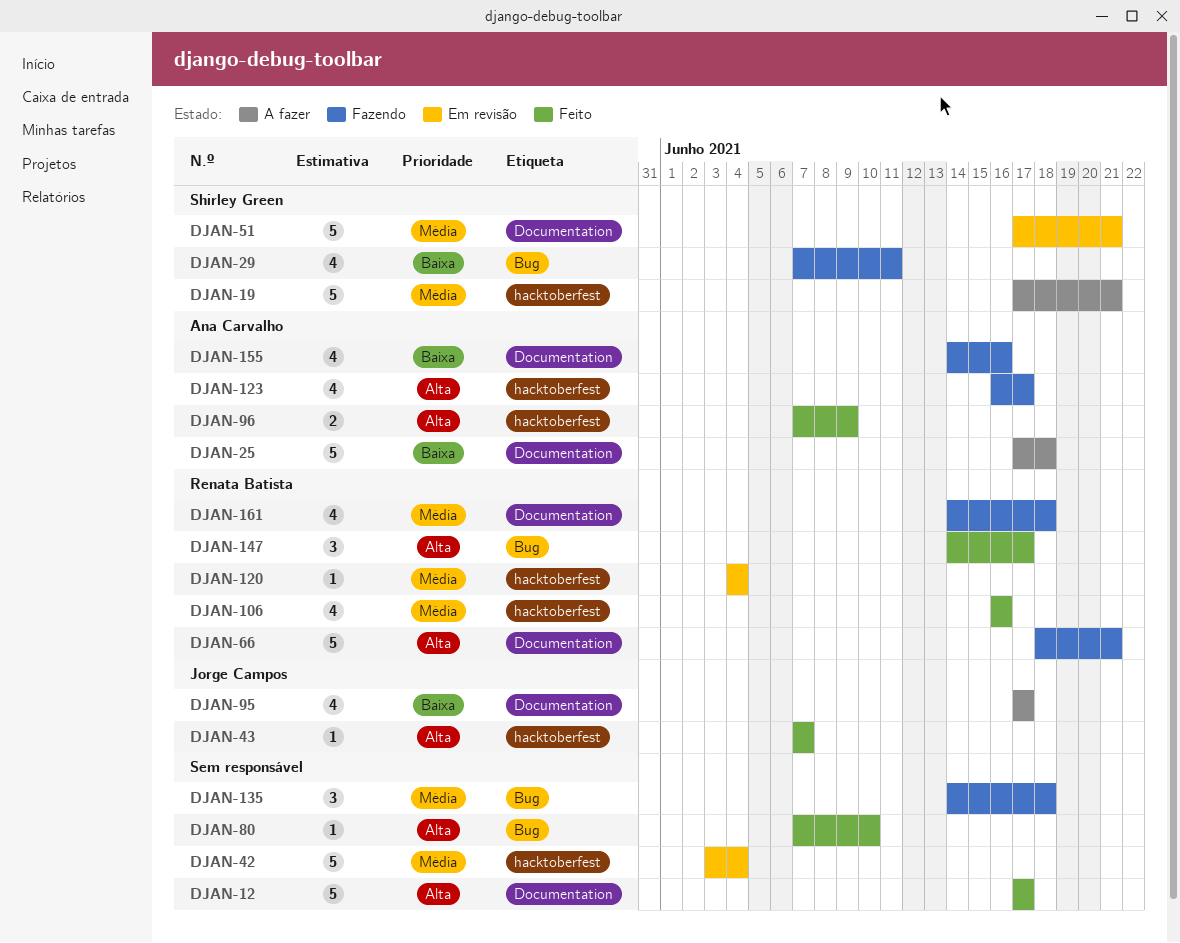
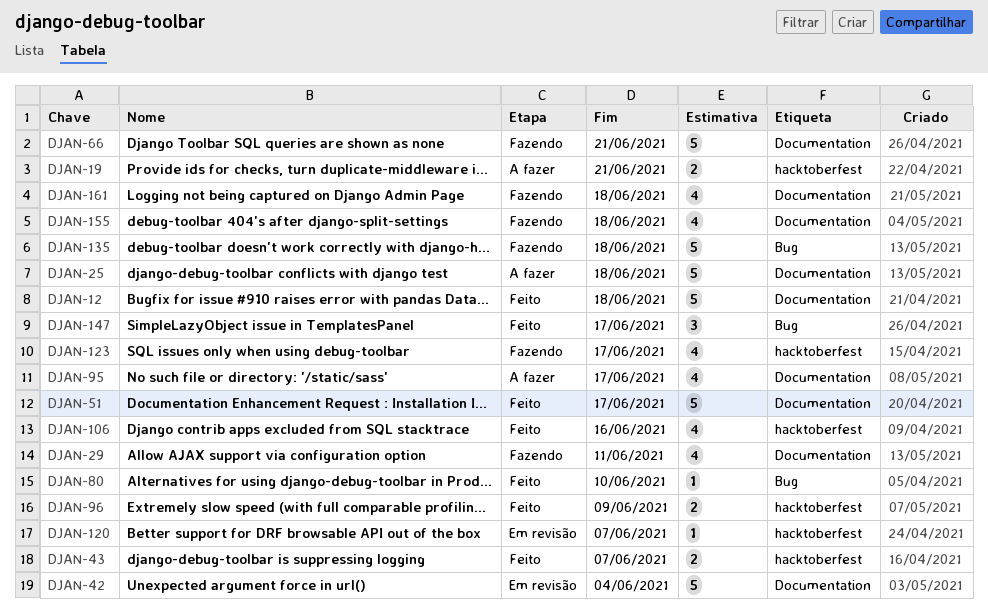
DJAN-12, due: Jun 17 -> Jun 18
DJAN-19, estimate: 5 -> 2
DJAN-29, label: Bug -> Documentation
DJAN-42, label: hacktoberfest -> Documentation
DJAN-43, estimate: 1 -> 2
DJAN-51, status: Em revisão -> Feito
DJAN-51, due: Jun 21 -> Jun 17
DJAN-120, due: Jun 4 -> Jun 7
DJAN-135, estimate: 3 -> 5
DJAN-155, due: Jun 16 -> Jun 18

